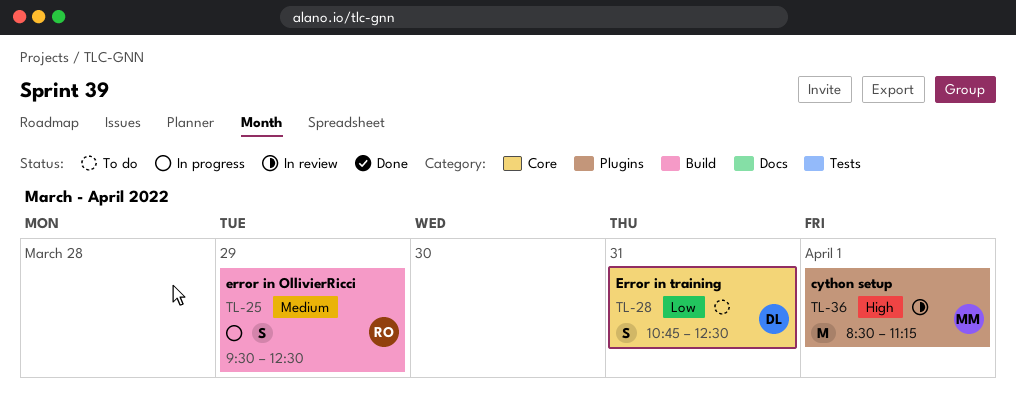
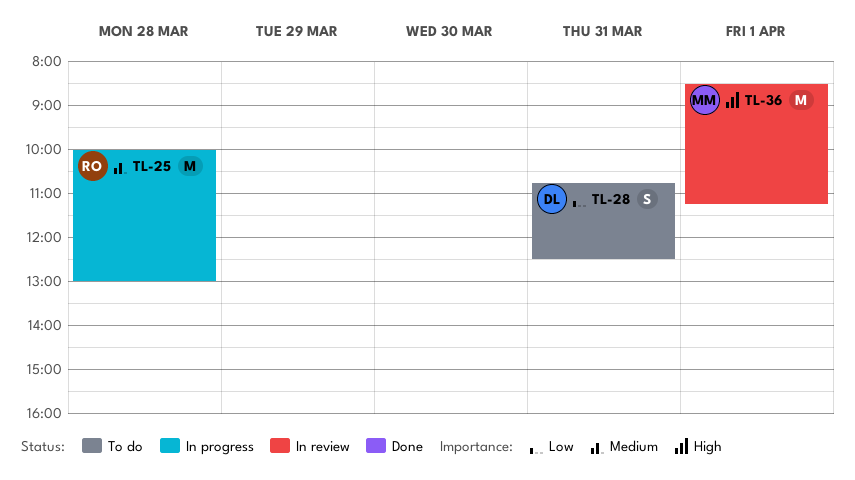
TL-25, estimate: S -> M
TL-25, day: Mar 29 -> Mar 28
TL-25, begins: 09:30 -> 10:00
TL-25, ends: 12:30 -> 13:00

